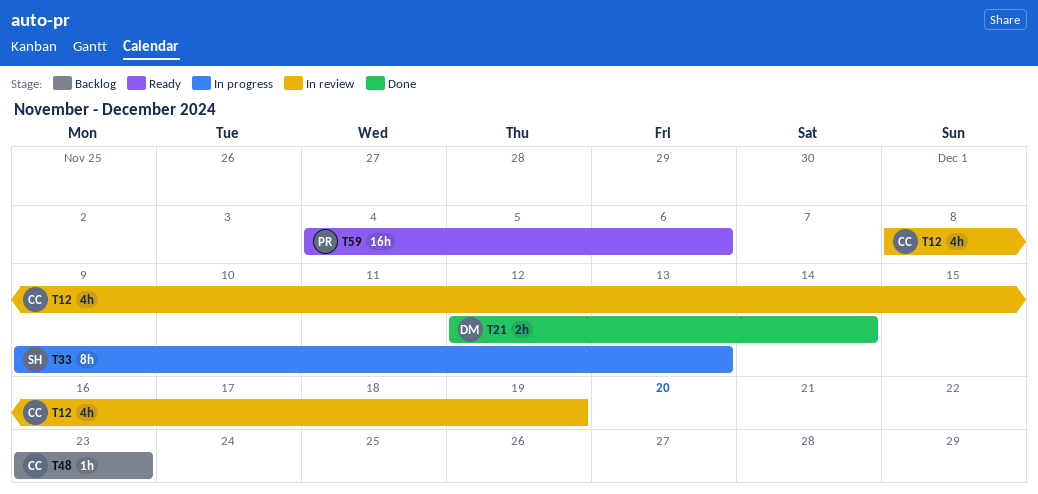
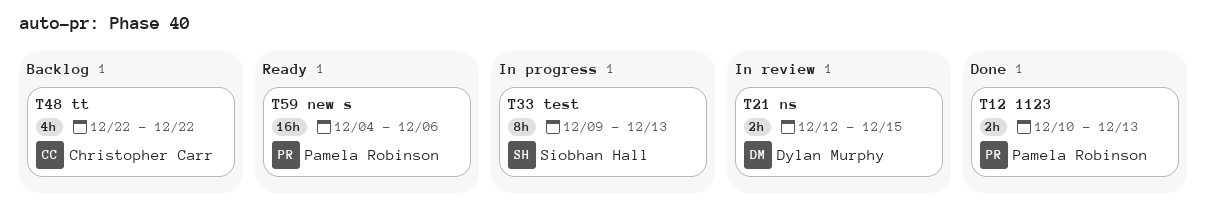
T12, status: In review -> Done
T12, owner: Christopher Carr -> Pamela Robinson
T12, estimate: 4h -> 2h
T12, start: Dec 8 -> Dec 10
T12, due: Dec 19 -> Dec 13
T21, status: Done -> In review
T21, due: Dec 14 -> Dec 15
T48, estimate: 1h -> 4h
T48, start: Dec 23 -> Dec 22
T48, due: Dec 23 -> Dec 22

